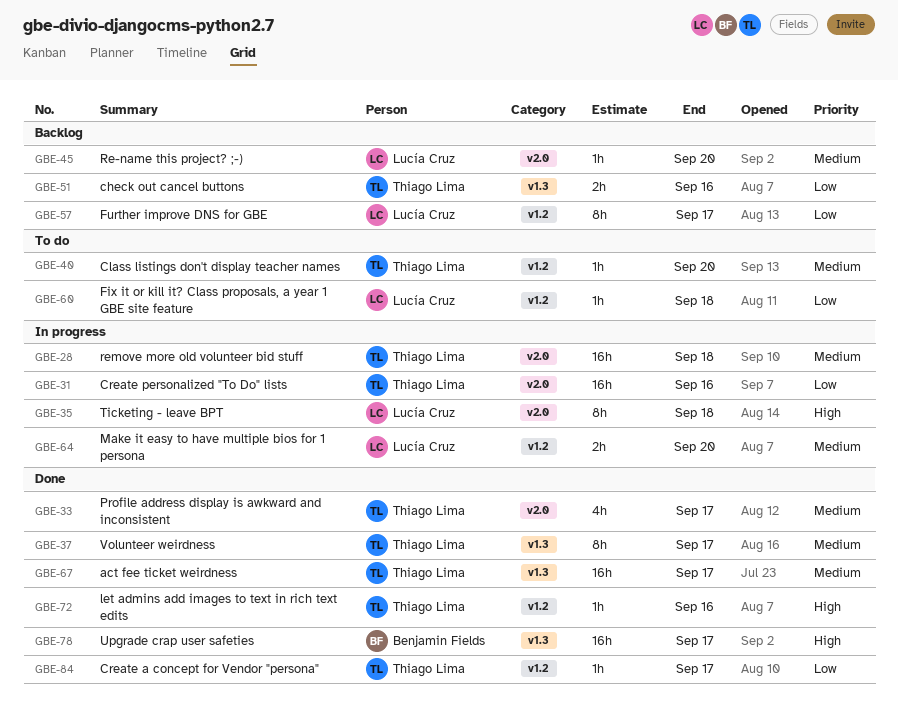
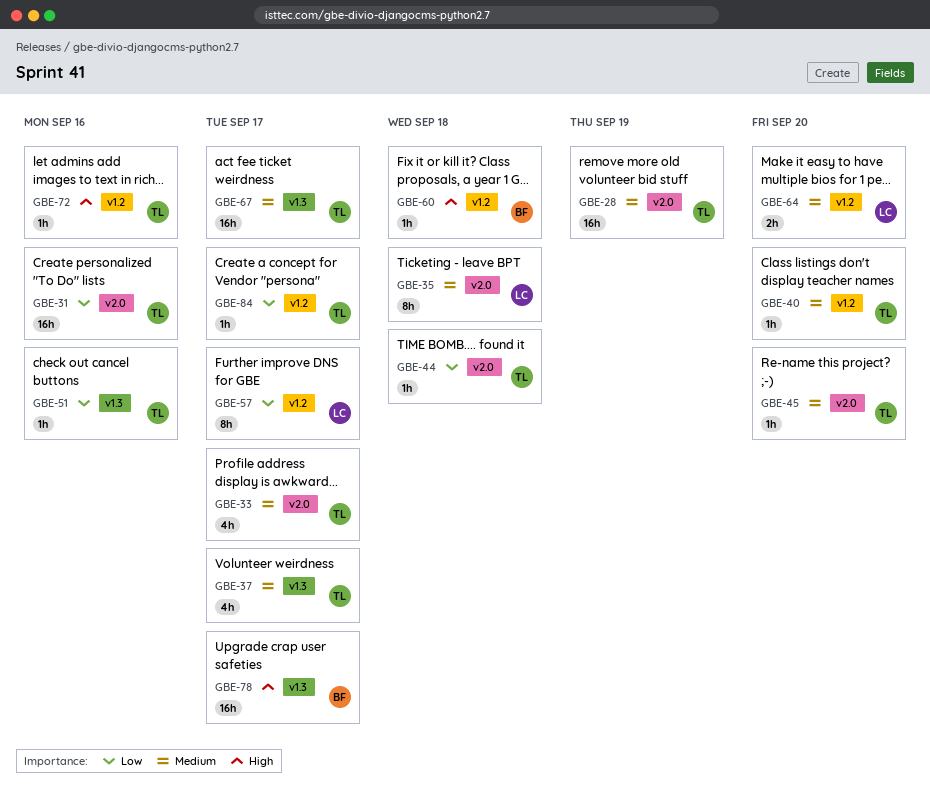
GBE-28, due: Sep 18 -> Sep 19
GBE-35, priority: High -> Medium
GBE-37, estimate: 8h -> 4h
GBE-44: none -> present
GBE-45, owner: Lucía Cruz -> Thiago Lima
GBE-51, estimate: 2h -> 1h
GBE-60, owner: Lucía Cruz -> Benjamin Fields
GBE-60, priority: Low -> High

